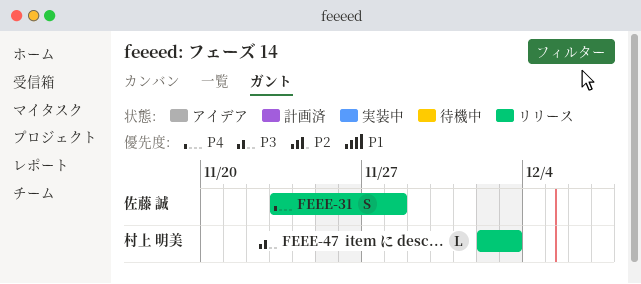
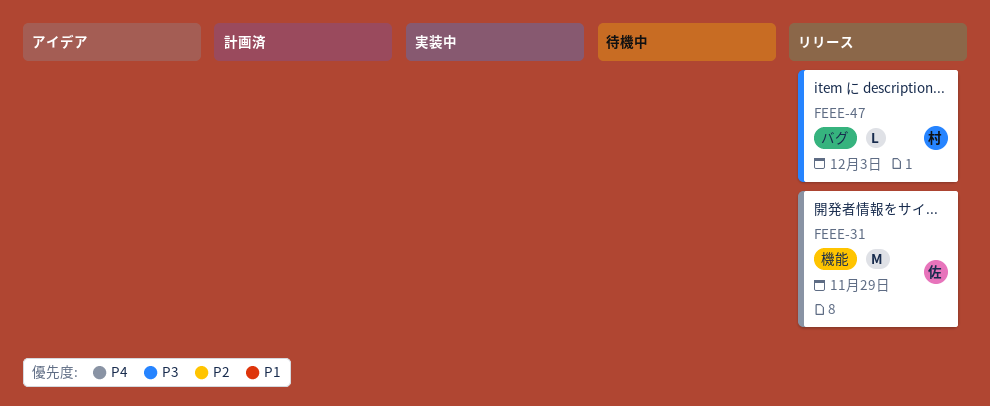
FEEE-31, estimate: S -> M
FEEE-31, due: Nov 28 -> Nov 29

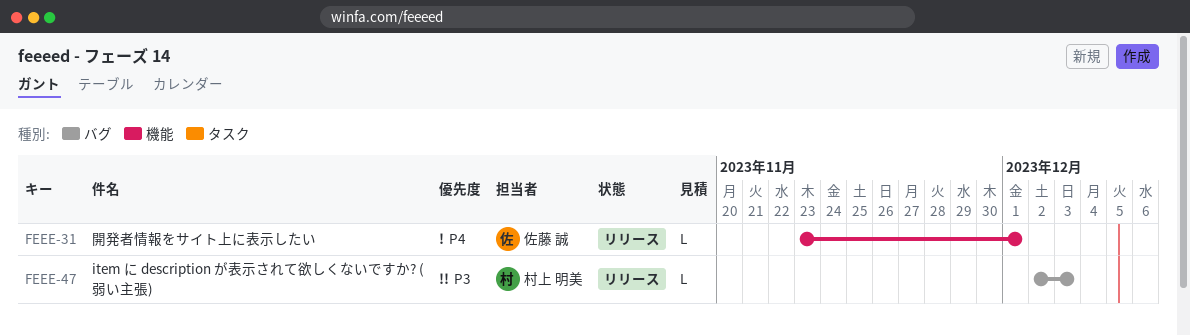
FEEE-31, estimate: M -> L
FEEE-31, due: Nov 29 -> Dec 1

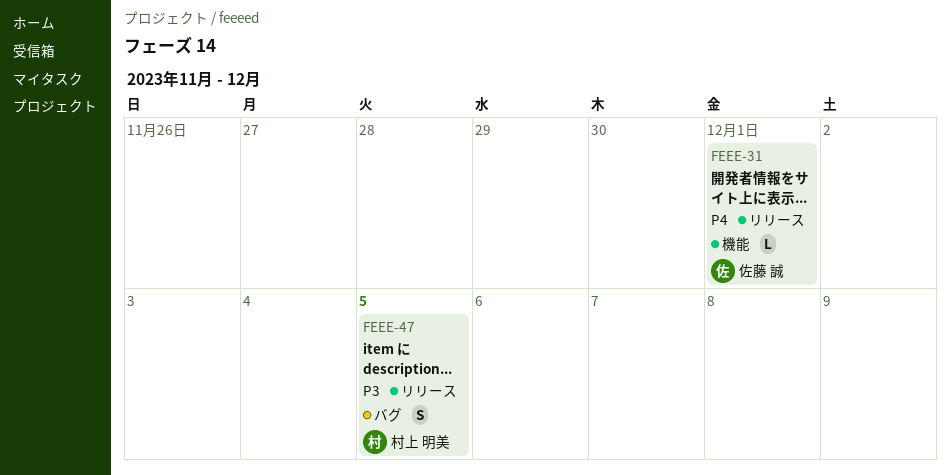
FEEE-47, estimate: L -> S
FEEE-47, due: Dec 3 -> Dec 5

